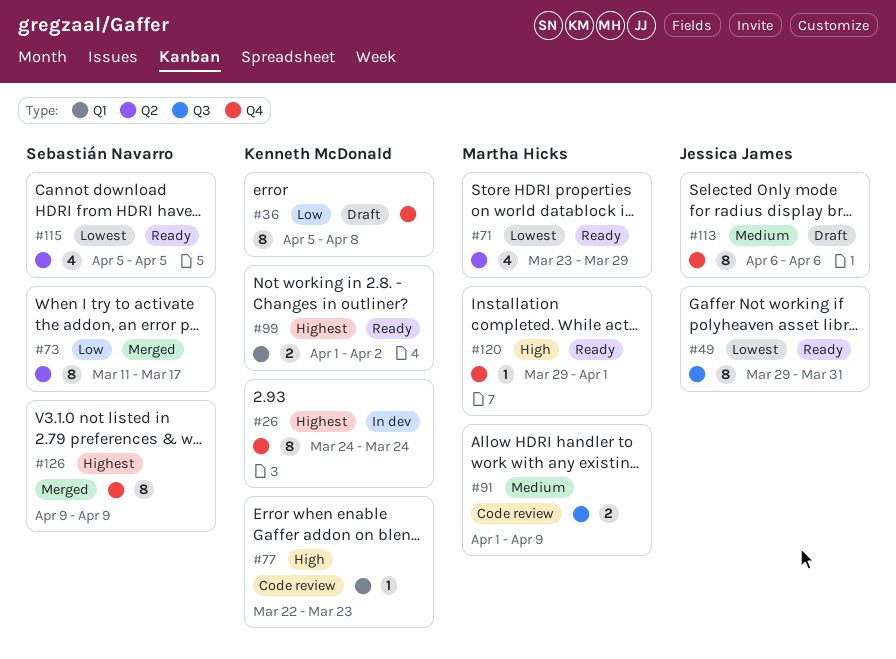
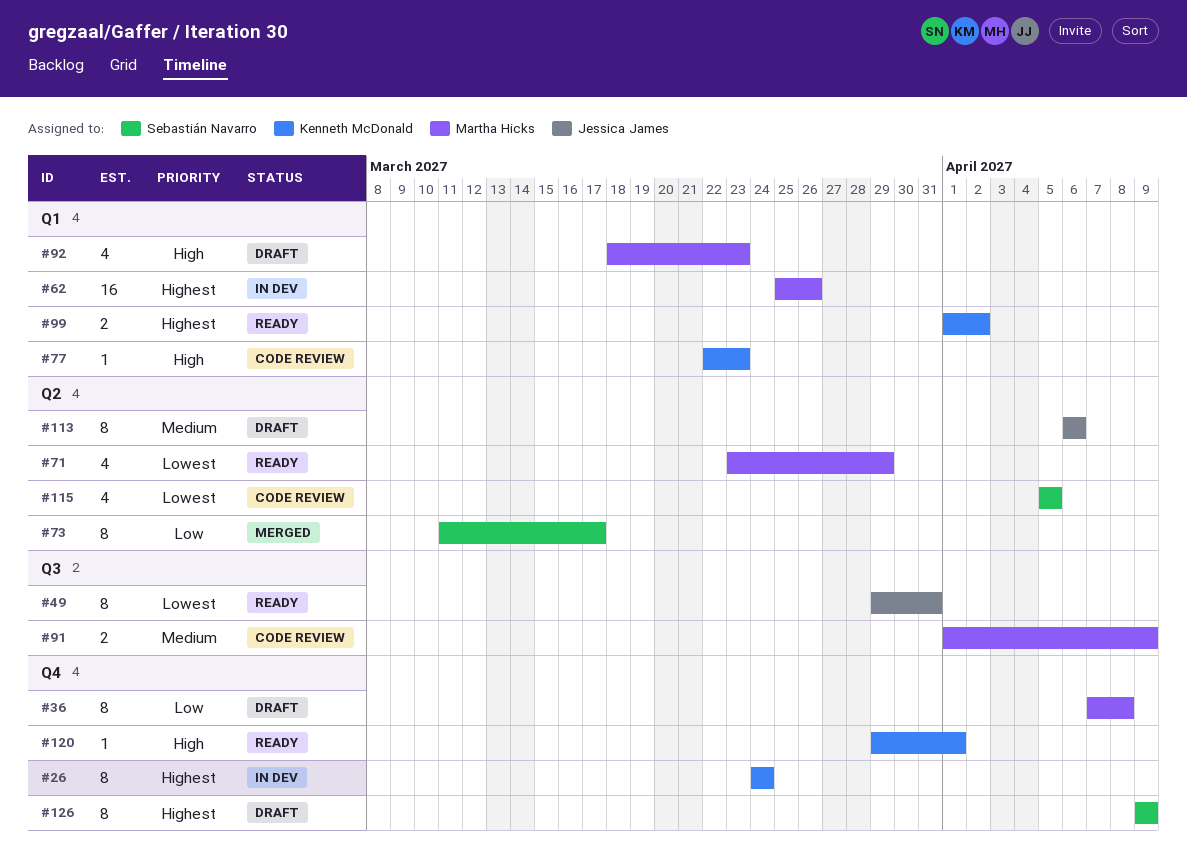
#36, owner: Kenneth McDonald -> Martha Hicks
#36, start: Apr 5 -> Apr 7
#62: none -> present
#92: none -> present
#113, label: Q4 -> Q2
#115, status: Ready -> Code review
#120, owner: Martha Hicks -> Kenneth McDonald
#126, status: Merged -> Draft

